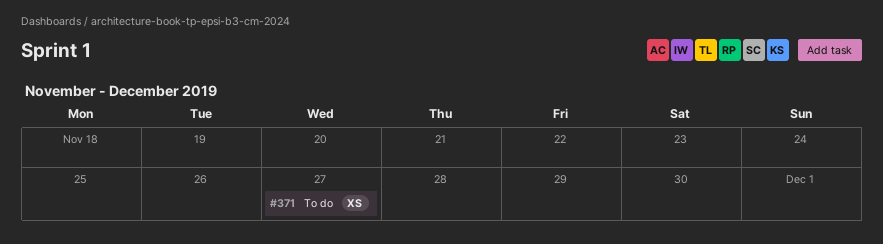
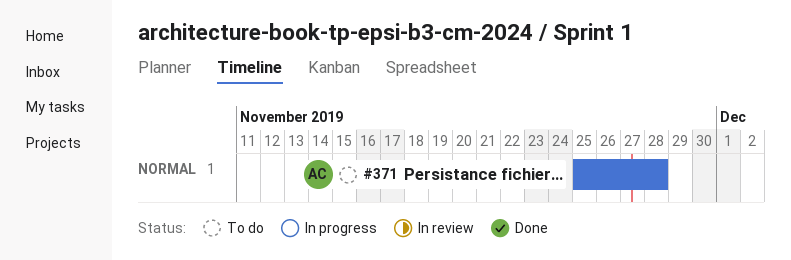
#371, due: Nov 27 -> Nov 28

